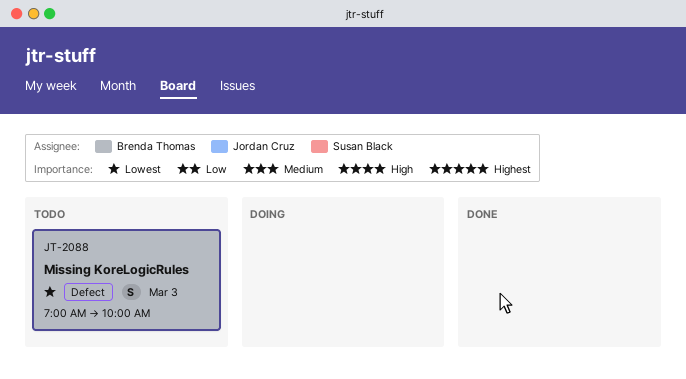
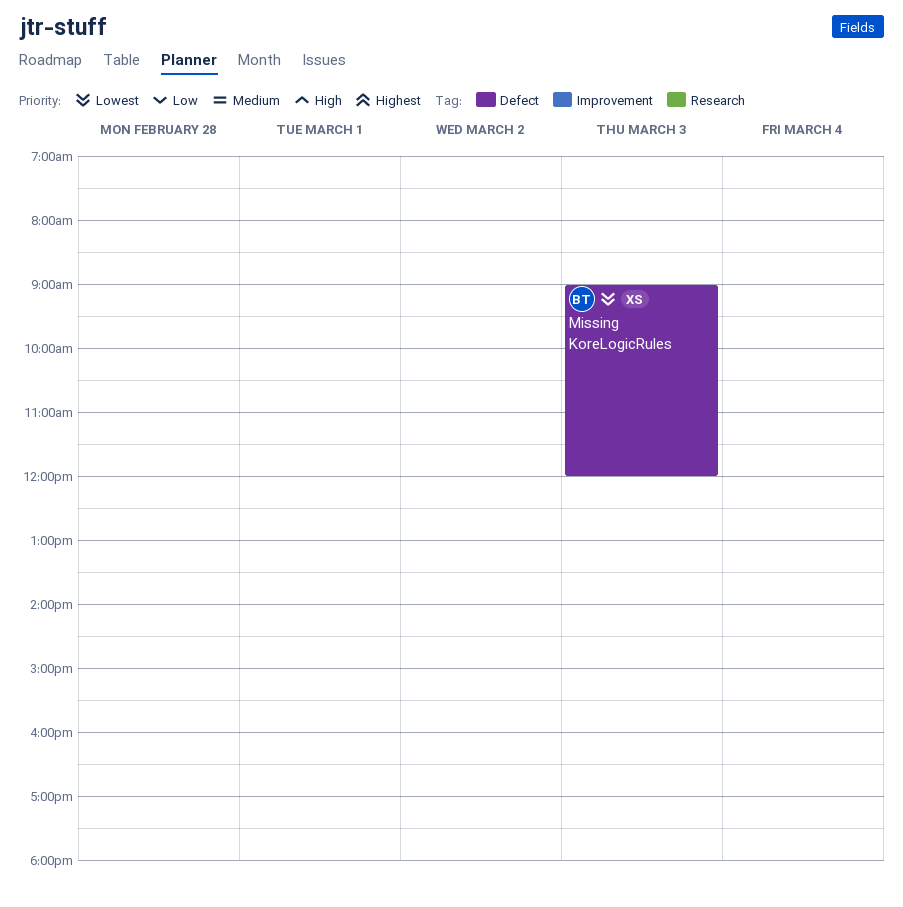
Missing KoreLogicRules, estimate: S -> XS
Missing KoreLogicRules, begins: 07:00 -> 09:00
Missing KoreLogicRules, ends: 10:00 -> 12:00

